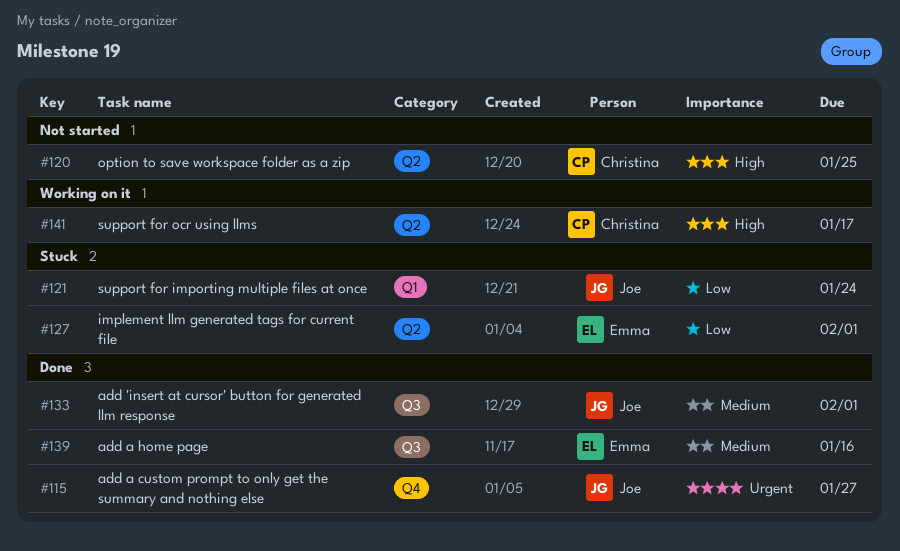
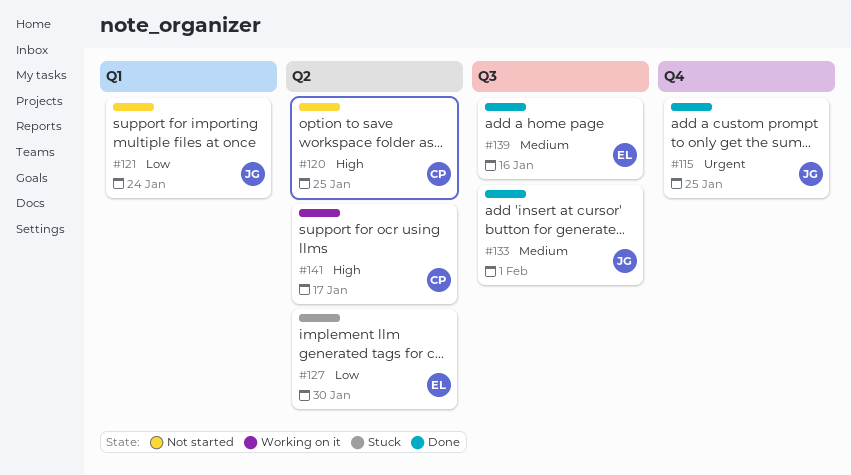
#115, due: Jan 27 -> Jan 25
#121, status: Stuck -> Not started
#127, due: Feb 1 -> Jan 30

